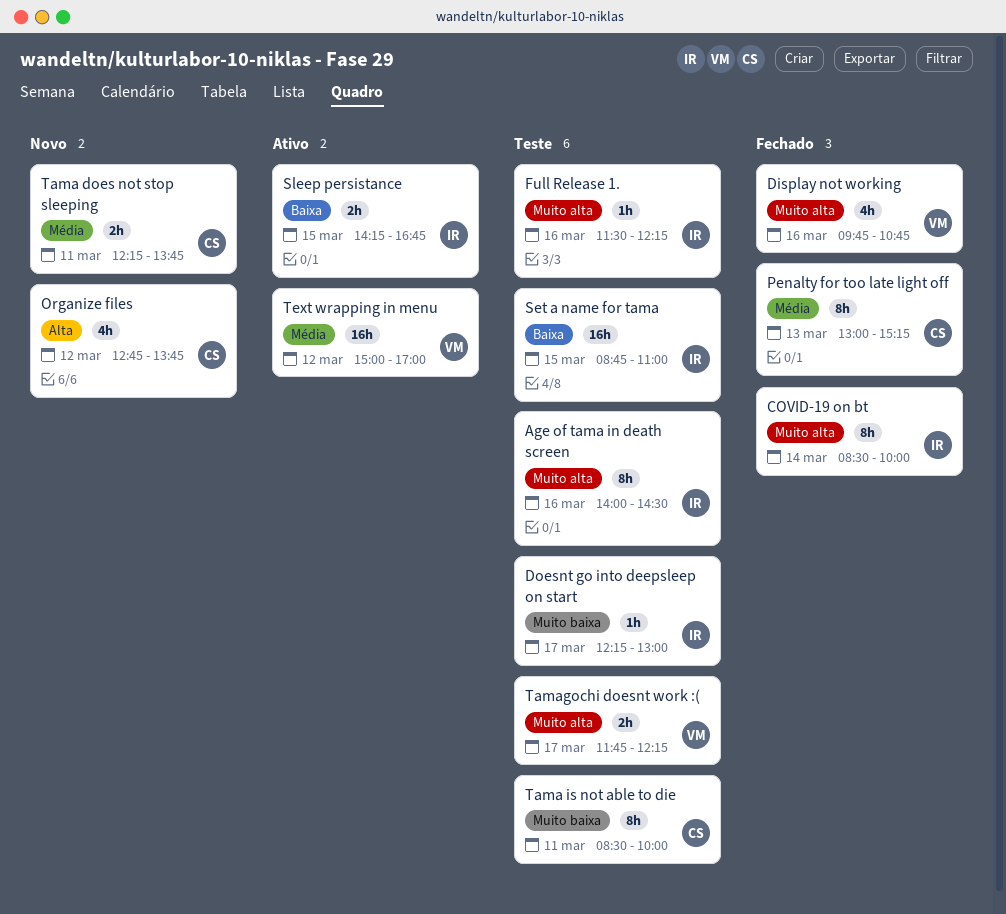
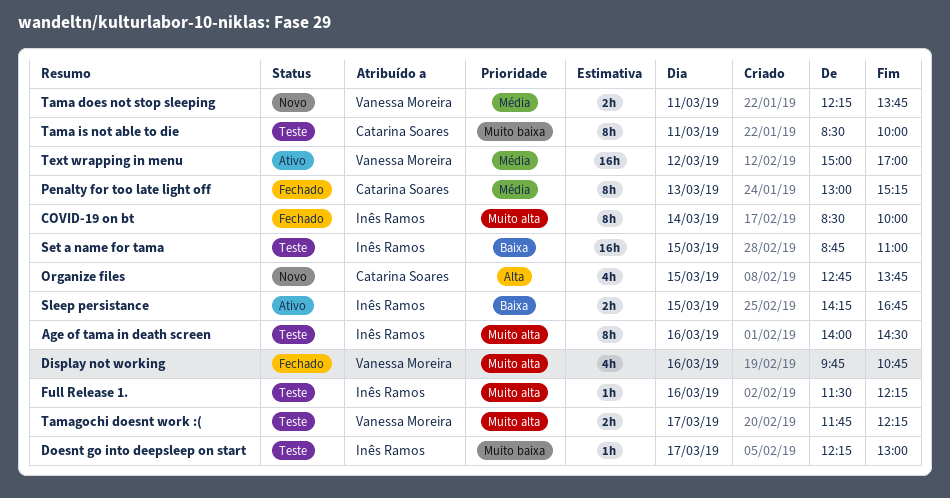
Organize files, day: Mar 12 -> Mar 15
Tama does not stop sleeping, owner: Catarina Soares -> Vanessa Moreira

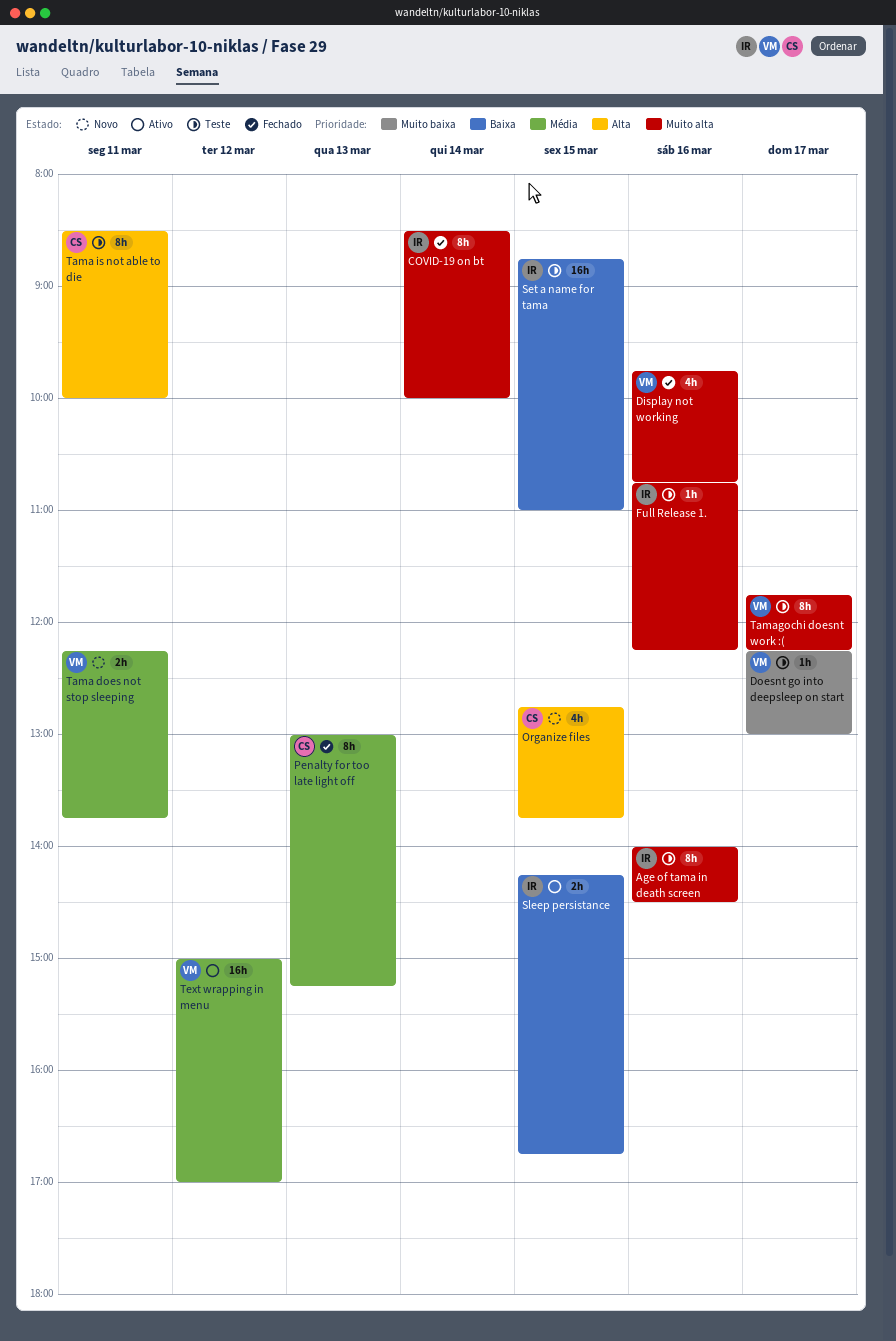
Doesnt go into deepsleep on start, owner: Inês Ramos -> Vanessa Moreira
Full Release 1., begins: 11:30 -> 10:45
Tama is not able to die, priority: Muito baixa -> Alta
Tamagochi doesnt work :(, estimate: 2h -> 8h

